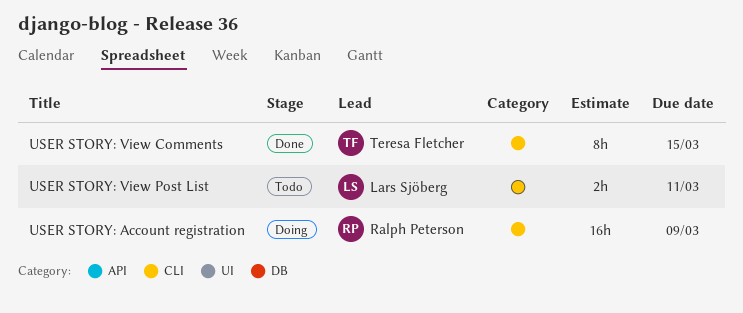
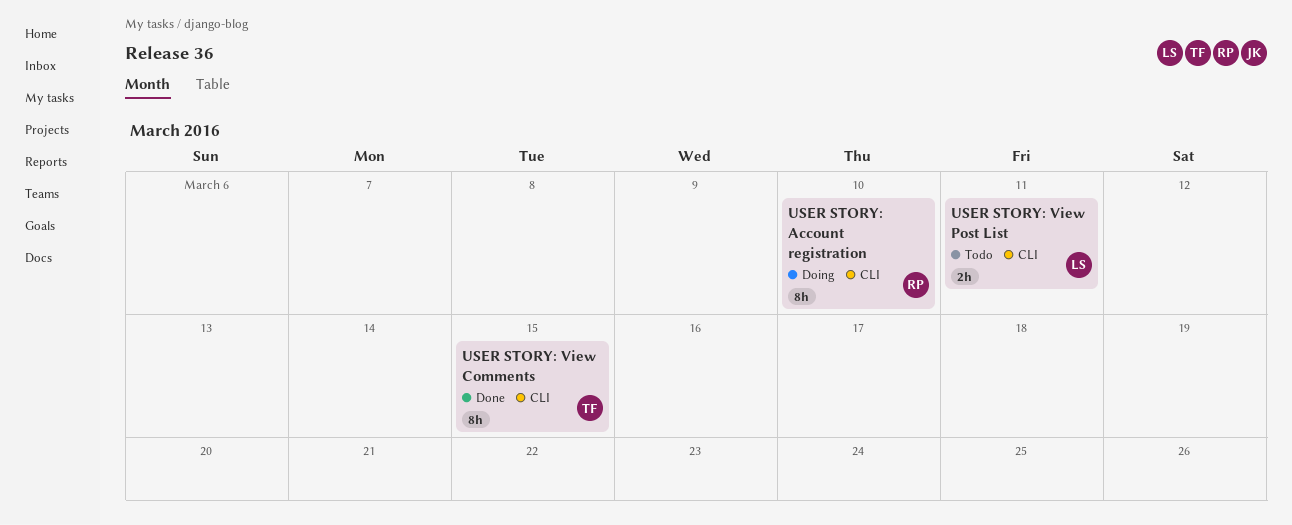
USER STORY: Account registration, estimate: 16h -> 8h
USER STORY: Account registration, due: Mar 9 -> Mar 10

